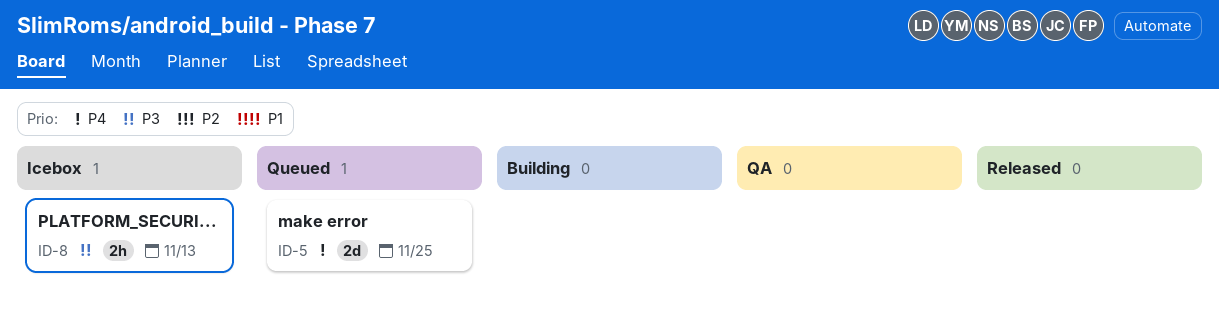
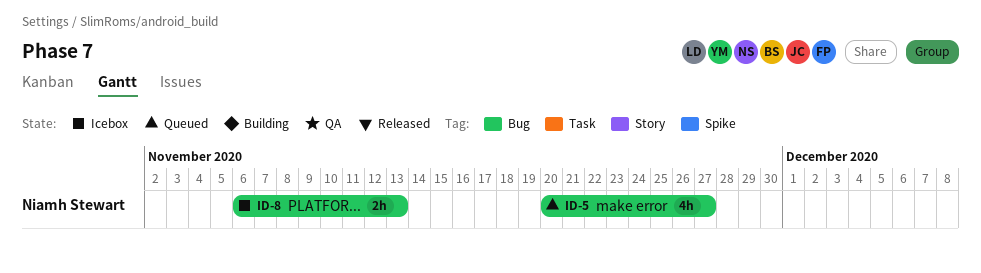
ID-5, estimate: 2d -> 4h
ID-5, due: Nov 25 -> Nov 27

